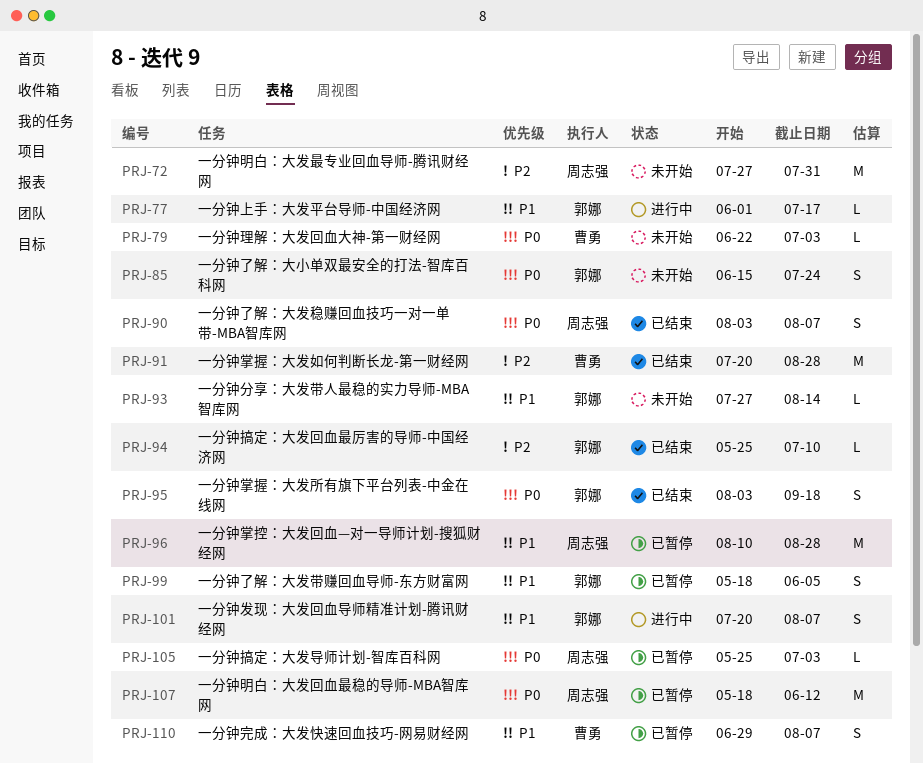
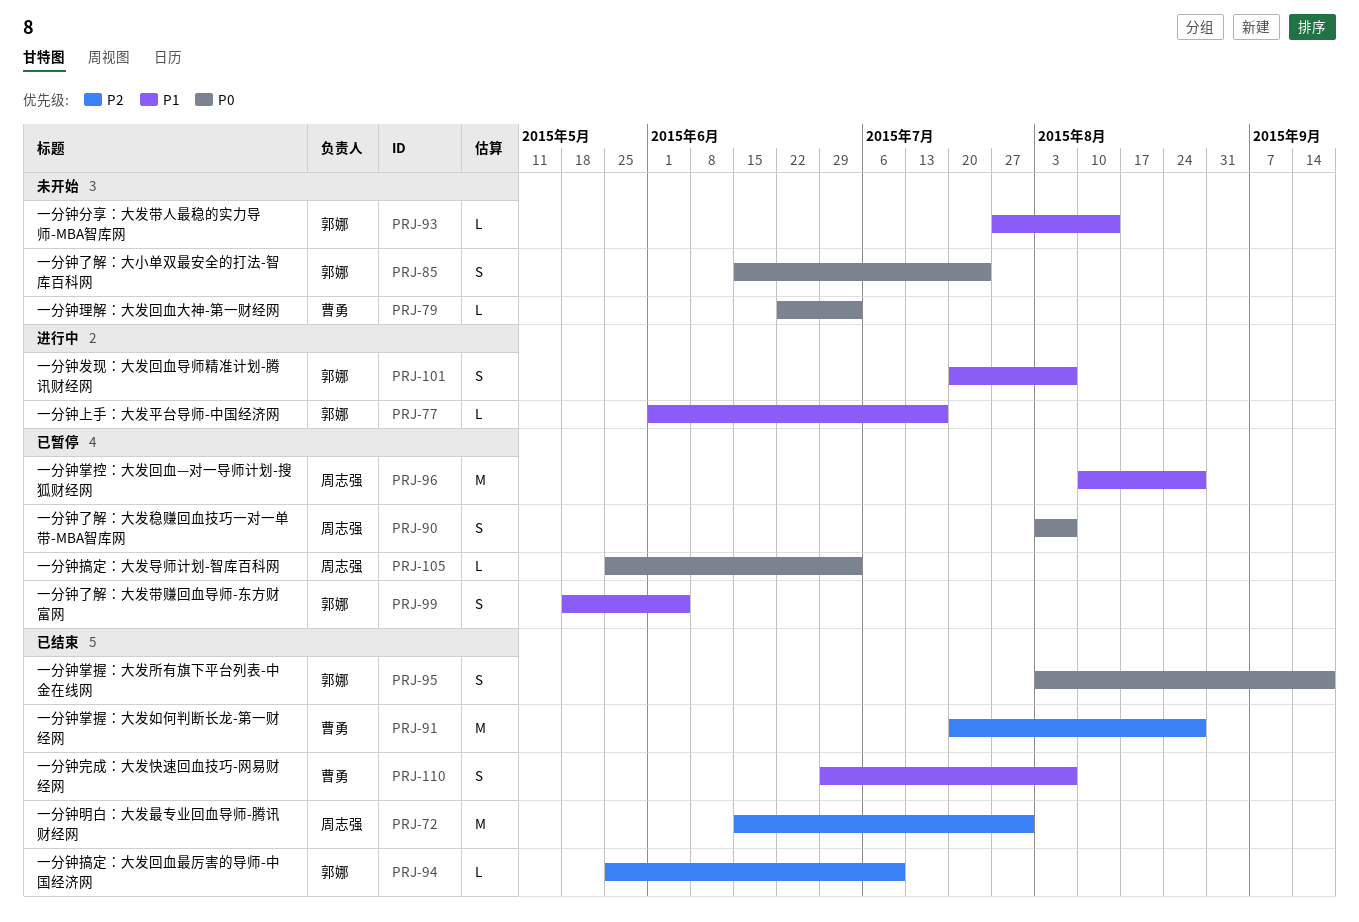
PRJ-72, status: 未开始 -> 已结束
PRJ-72, start: Jul 27 -> Jun 15
PRJ-90, status: 已结束 -> 已暂停
PRJ-107: present -> none
PRJ-110, status: 已暂停 -> 已结束

